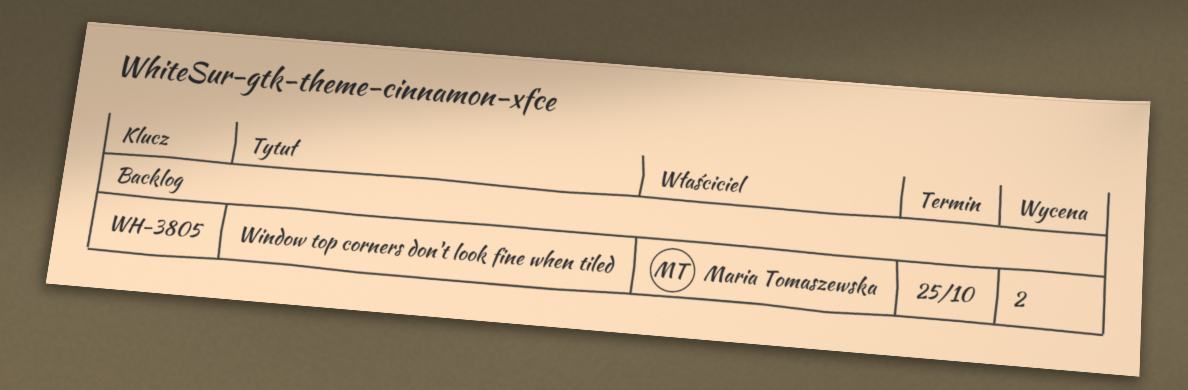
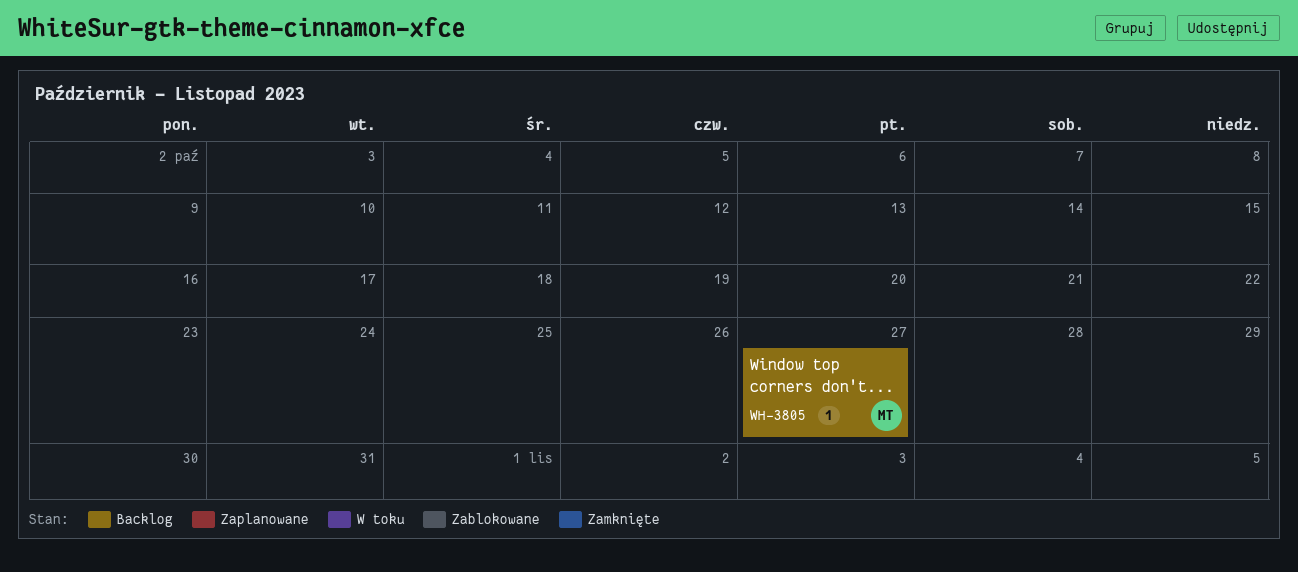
WH-3805, estimate: 2 -> 1
WH-3805, due: Oct 25 -> Oct 27

